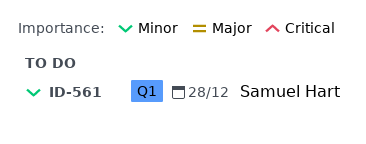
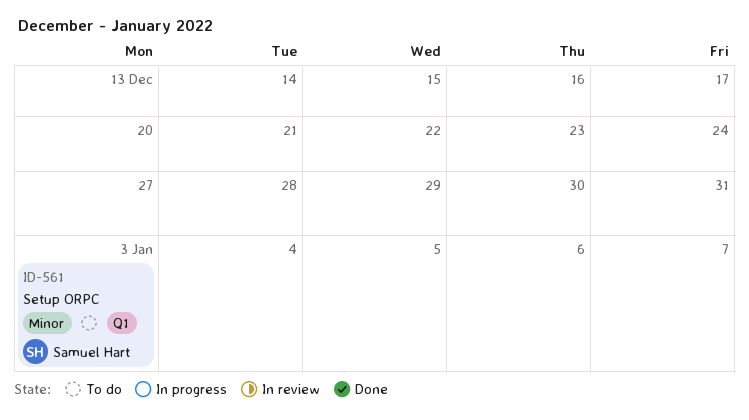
ID-561, due: Dec 28 -> Jan 3

